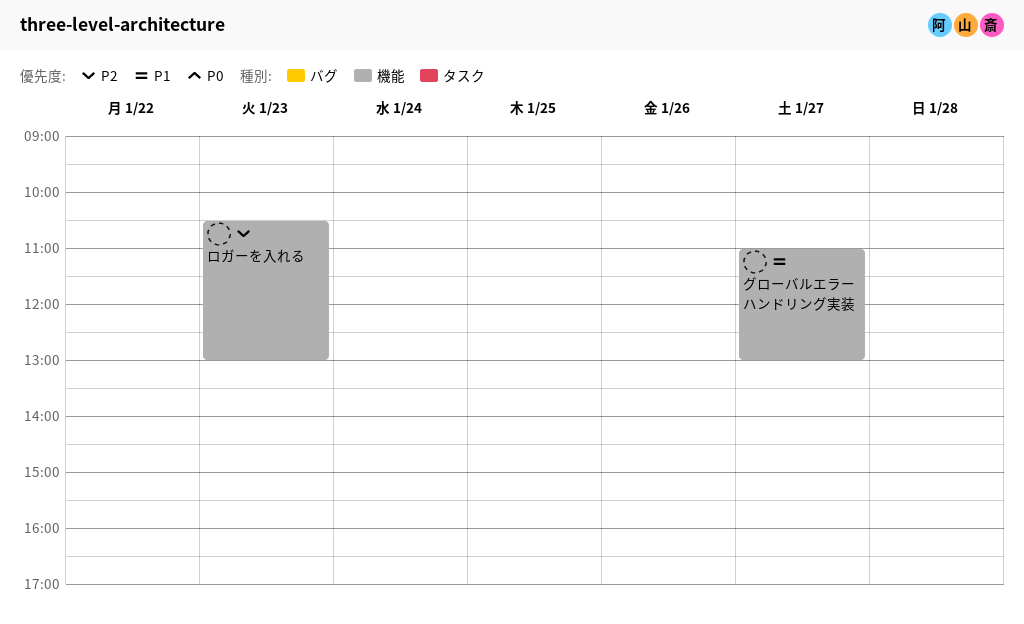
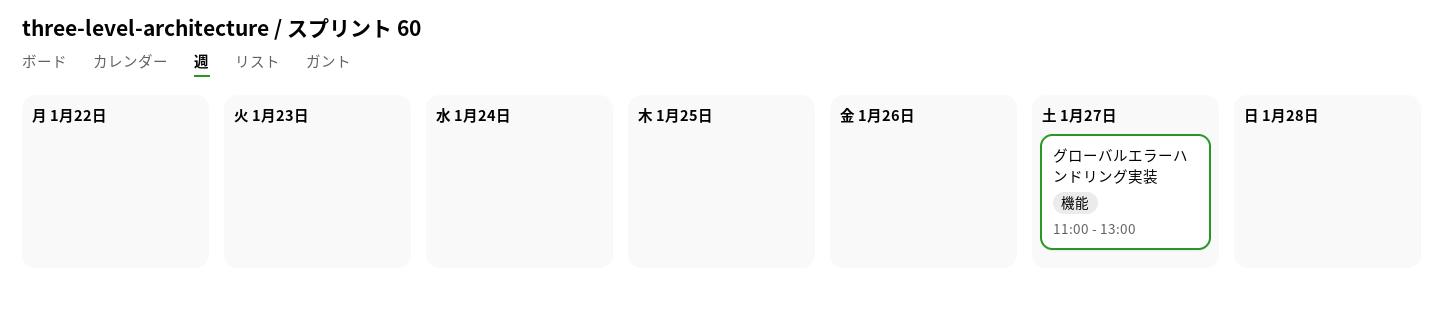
ロガーを入れる: present -> none

